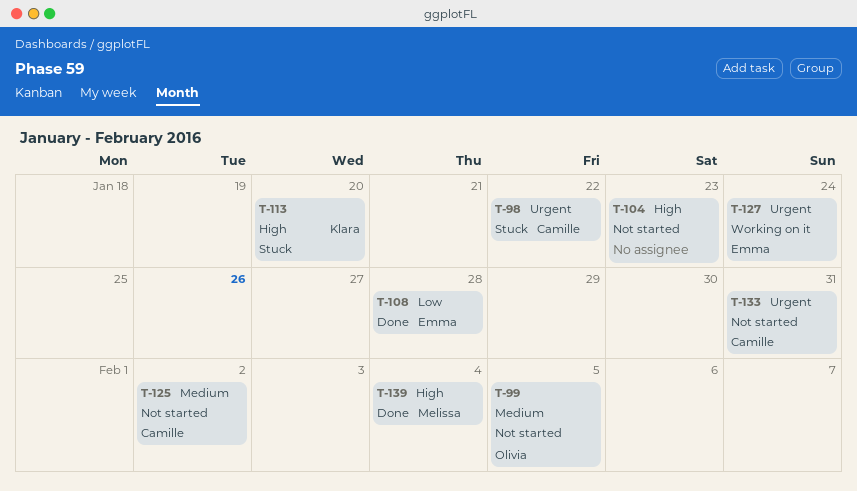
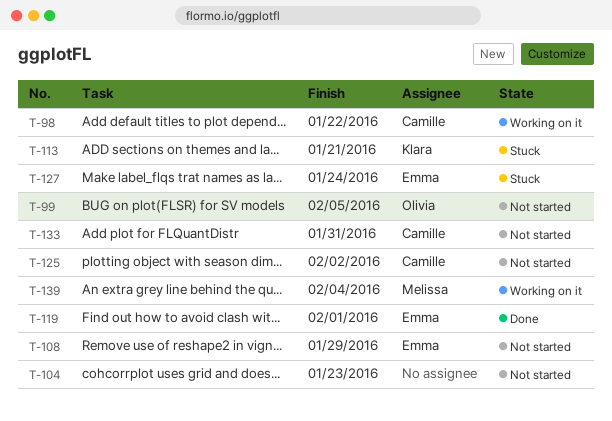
T-98, status: Stuck -> Working on it
T-108, status: Done -> Not started
T-108, due: Jan 28 -> Jan 29
T-113, due: Jan 20 -> Jan 21
T-119: none -> present
T-127, status: Working on it -> Stuck
T-139, status: Done -> Working on it

